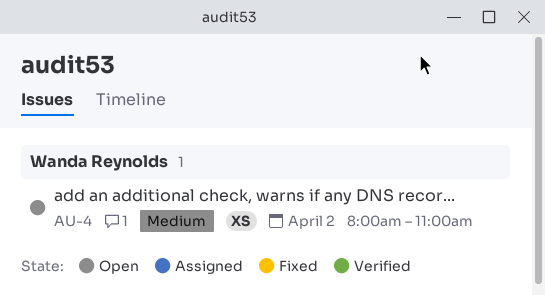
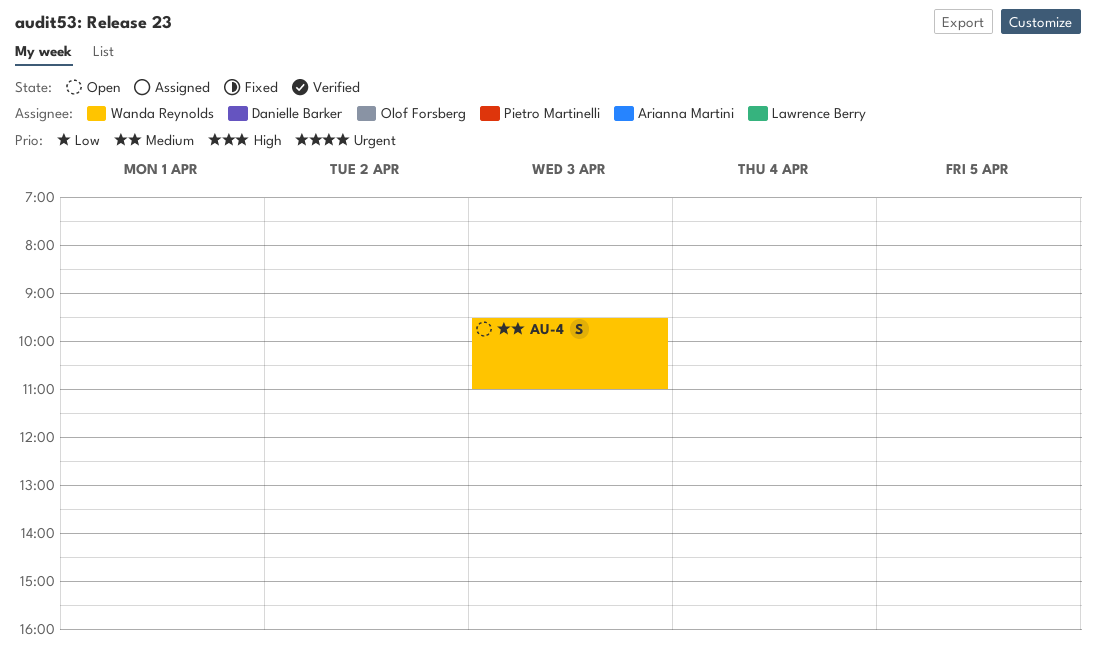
AU-4, estimate: XS -> S
AU-4, day: Apr 2 -> Apr 3
AU-4, begins: 08:00 -> 09:30

